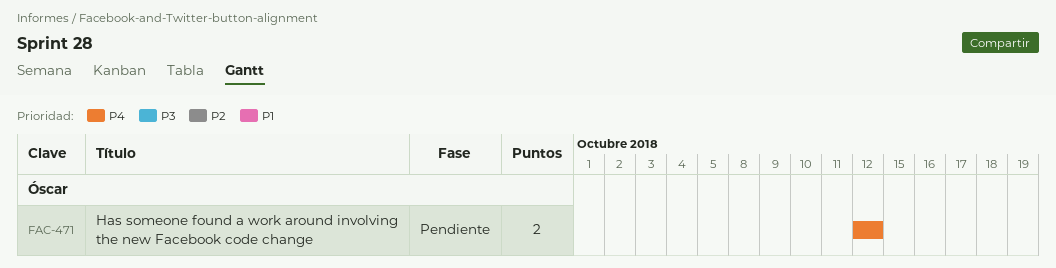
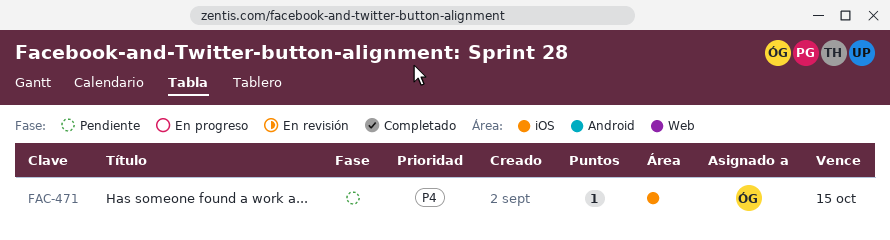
FAC-471, estimate: 2 -> 1
FAC-471, due: Oct 12 -> Oct 15

